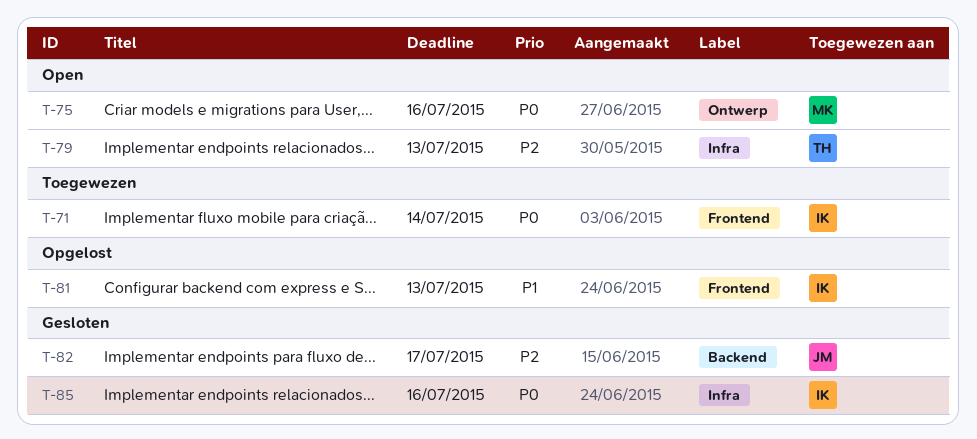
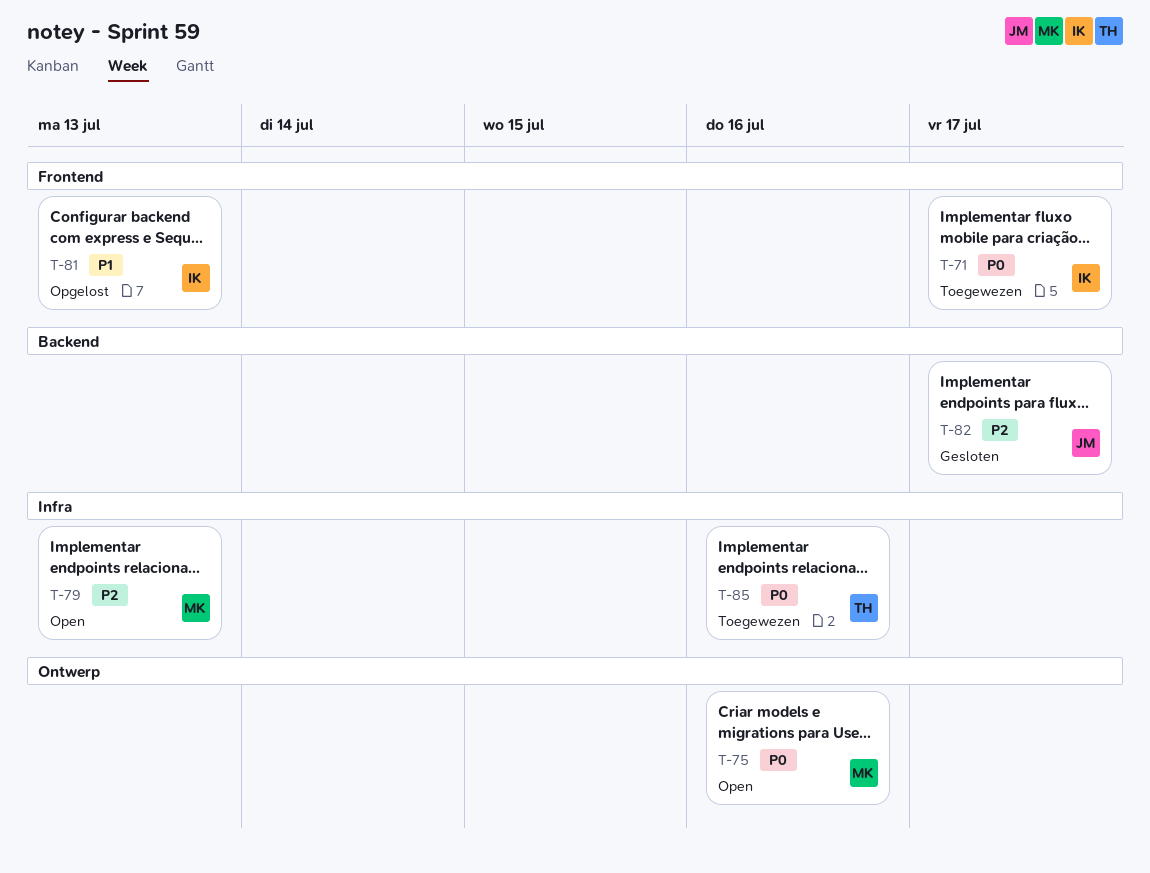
T-71, due: Jul 14 -> Jul 17
T-79, owner: TH -> MK
T-85, status: Gesloten -> Toegewezen
T-85, owner: IK -> TH

